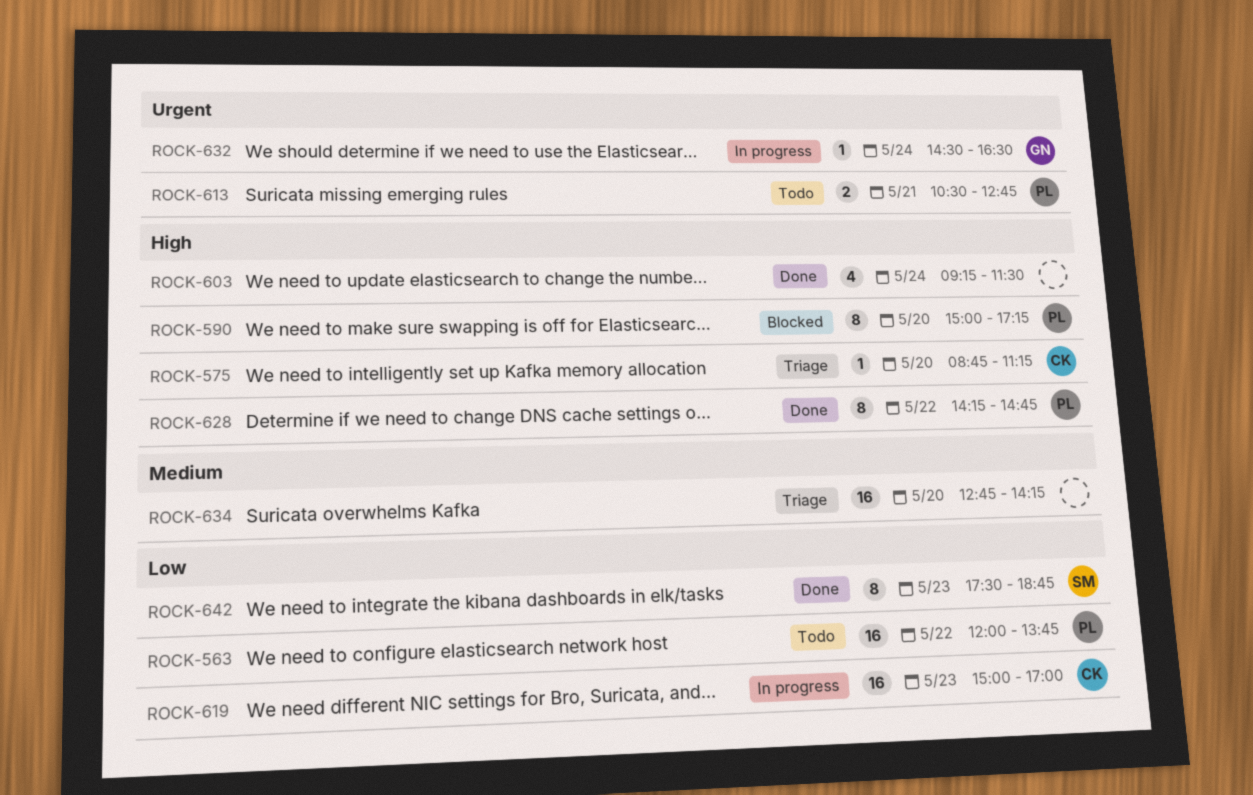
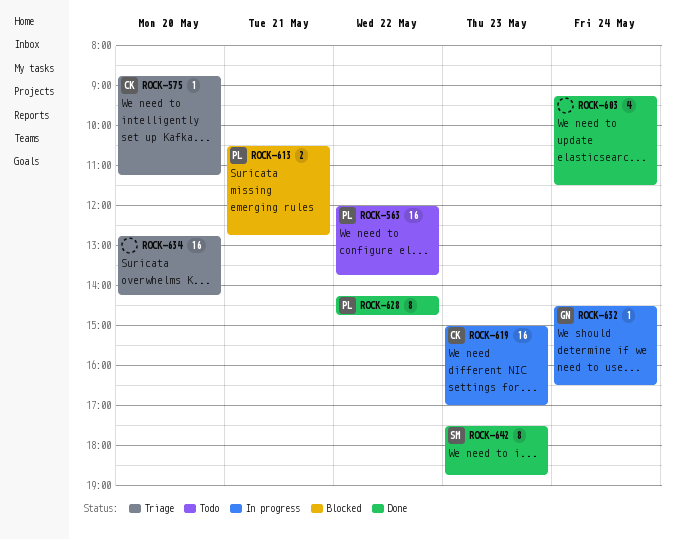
ROCK-590: present -> none
ROCK-613, status: Todo -> Blocked

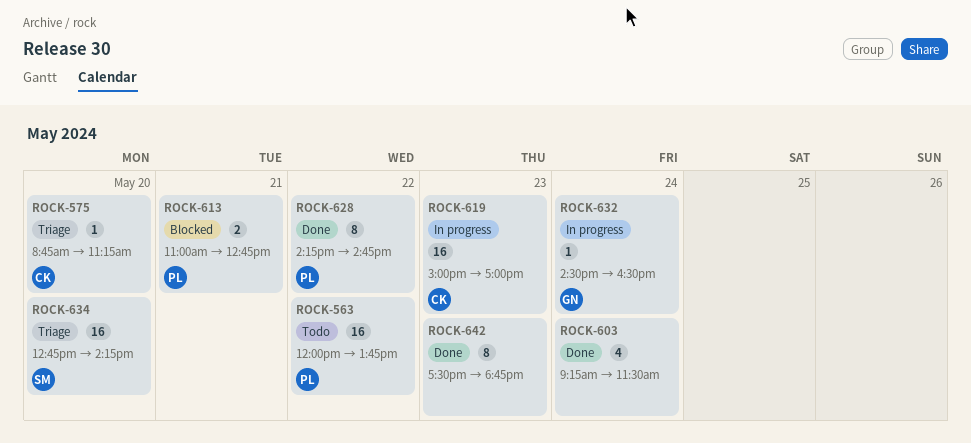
ROCK-613, begins: 10:30 -> 11:00
ROCK-634, owner: none -> SM
ROCK-642, owner: SM -> none

